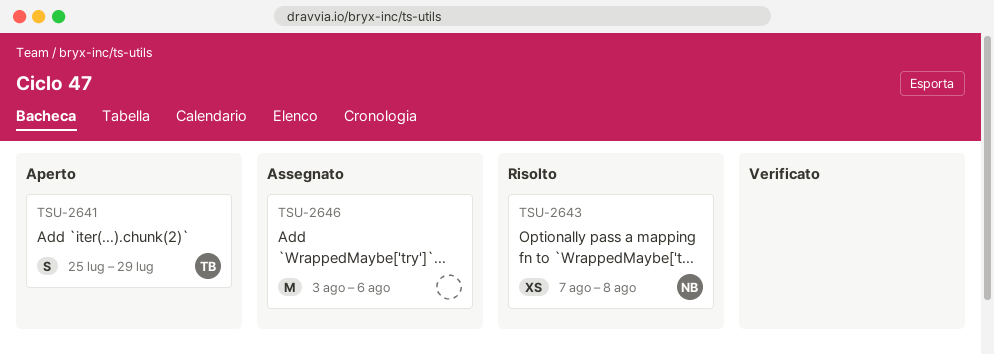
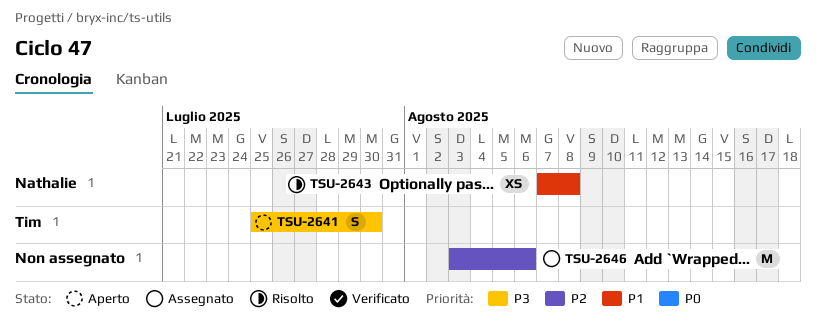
TSU-2641, due: Jul 29 -> Jul 30

